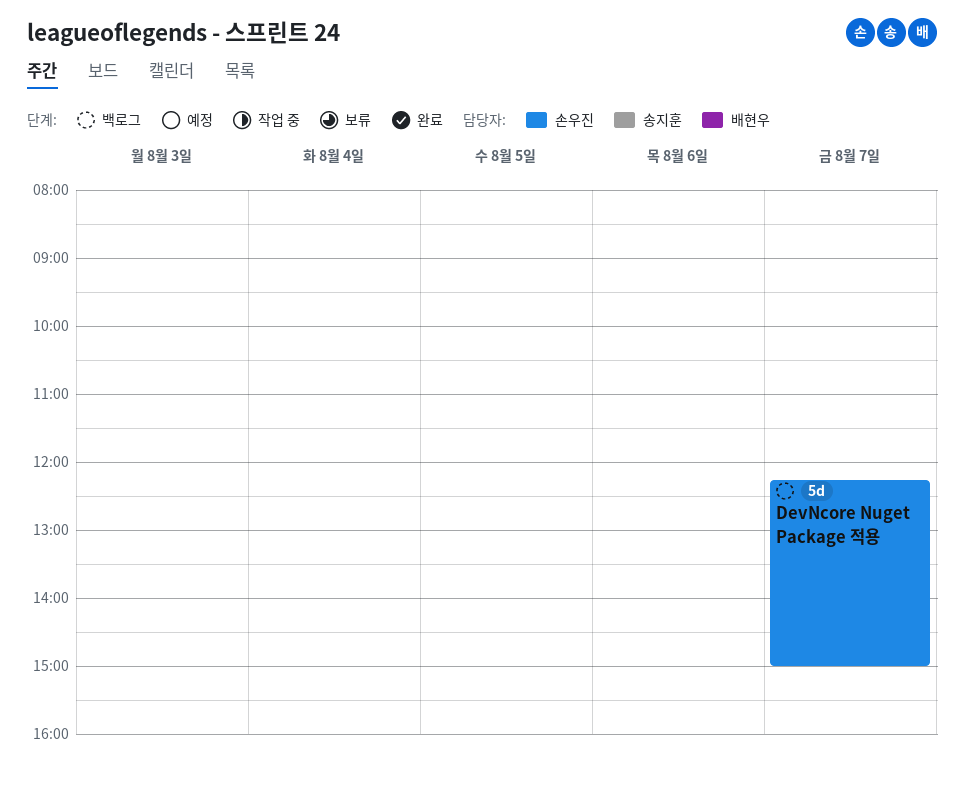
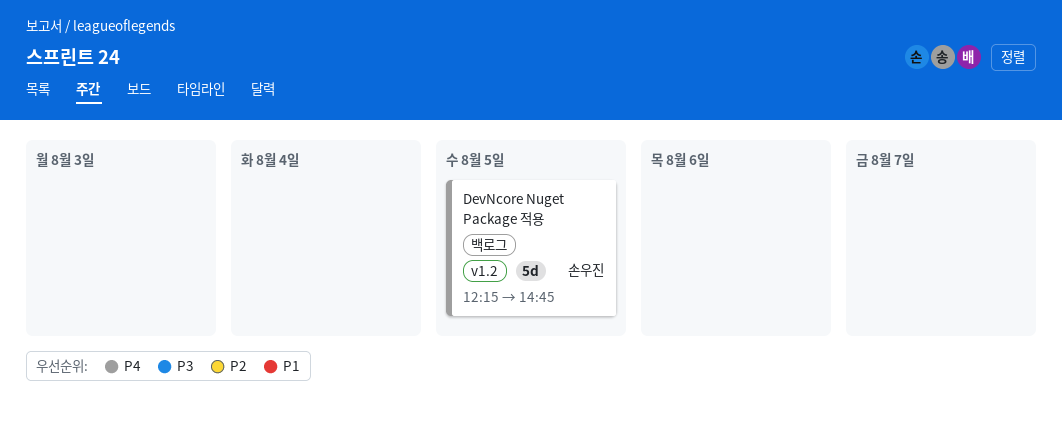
DevNcore Nuget Package 적용, day: Aug 7 -> Aug 5
DevNcore Nuget Package 적용, ends: 15:00 -> 14:45

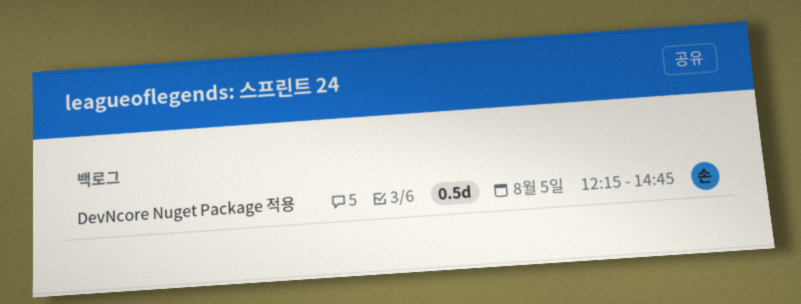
DevNcore Nuget Package 적용, estimate: 5d -> 0.5d

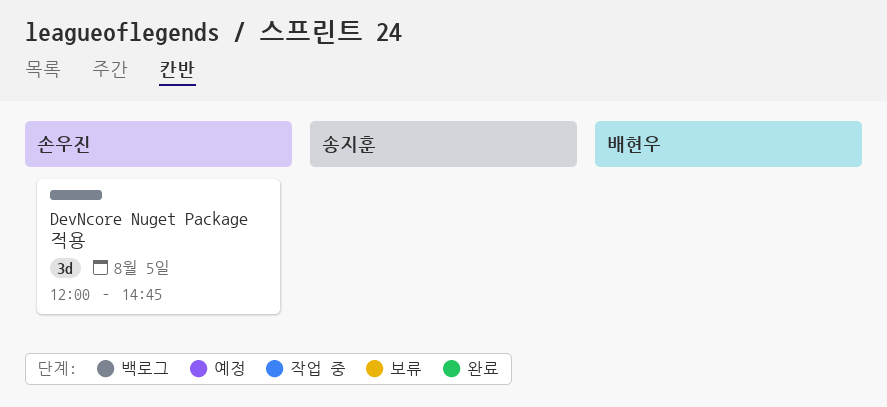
DevNcore Nuget Package 적용, estimate: 0.5d -> 3d
DevNcore Nuget Package 적용, begins: 12:15 -> 12:00

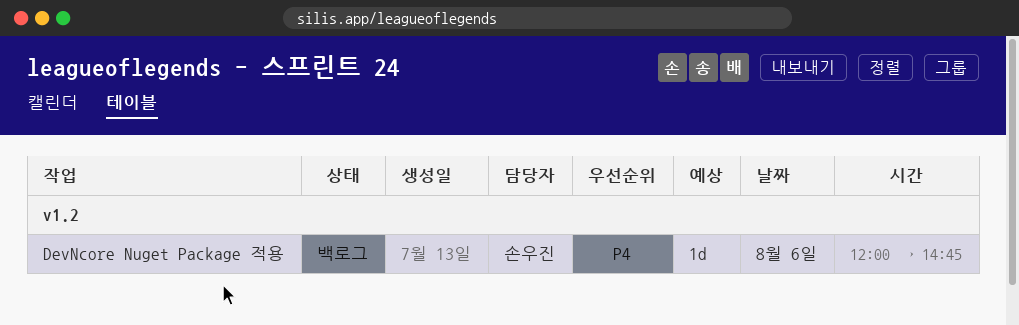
DevNcore Nuget Package 적용, estimate: 3d -> 1d
DevNcore Nuget Package 적용, day: Aug 5 -> Aug 6

